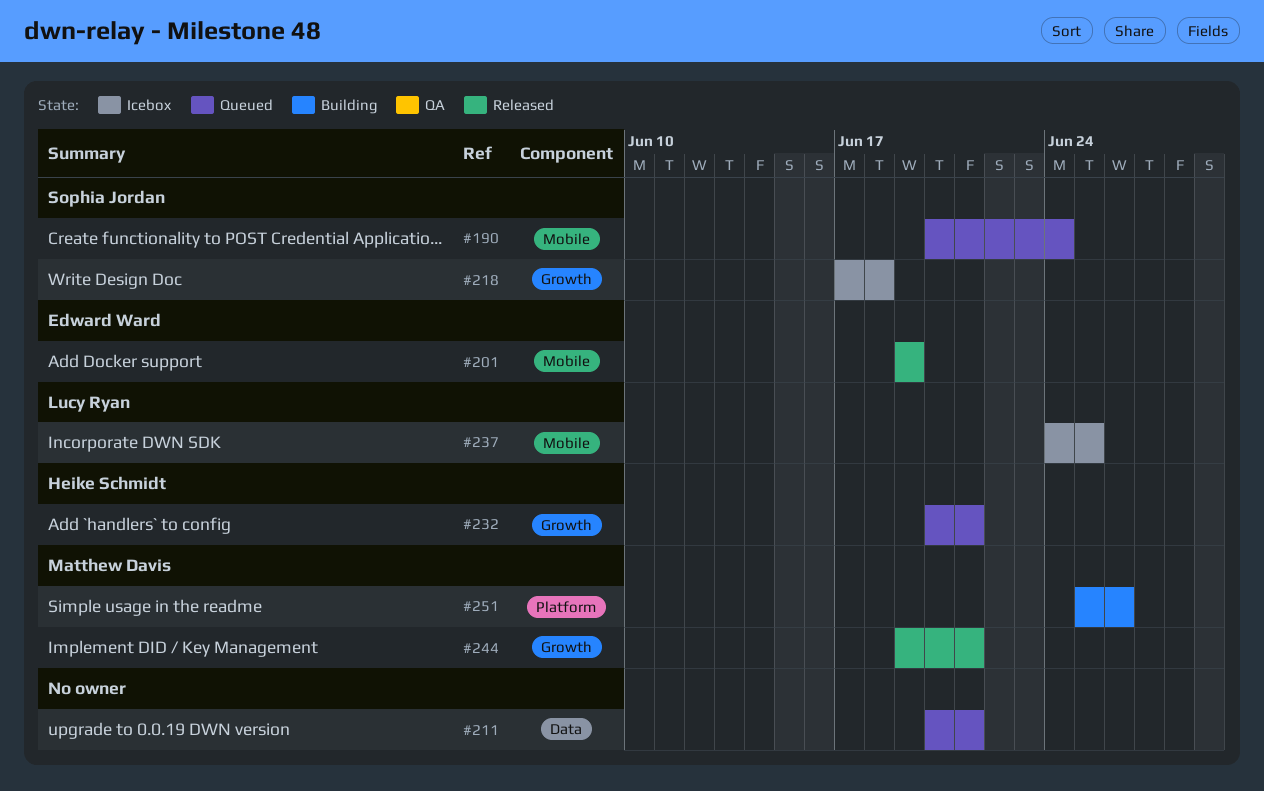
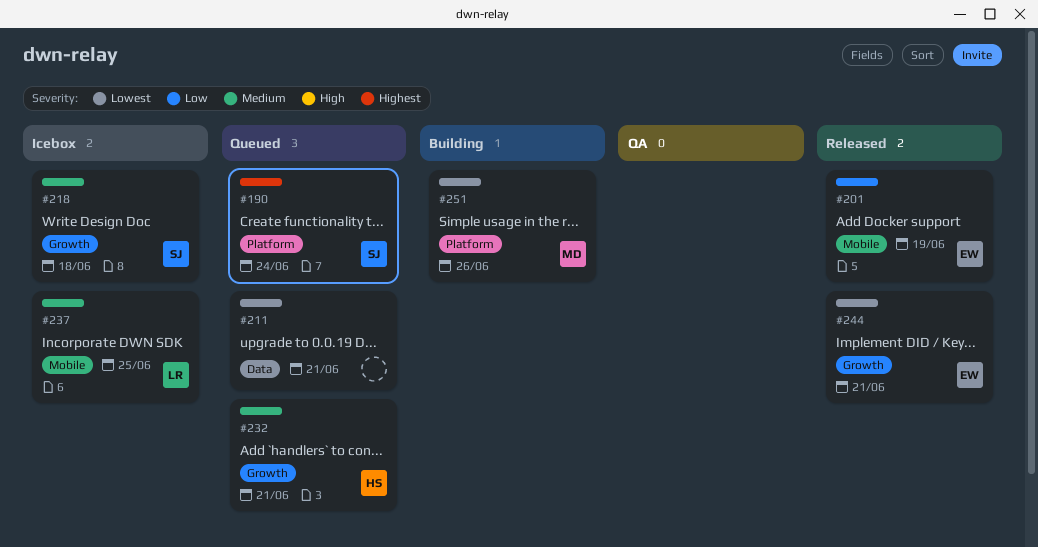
#190, label: Mobile -> Platform
#244, owner: Matthew Davis -> Edward Ward

